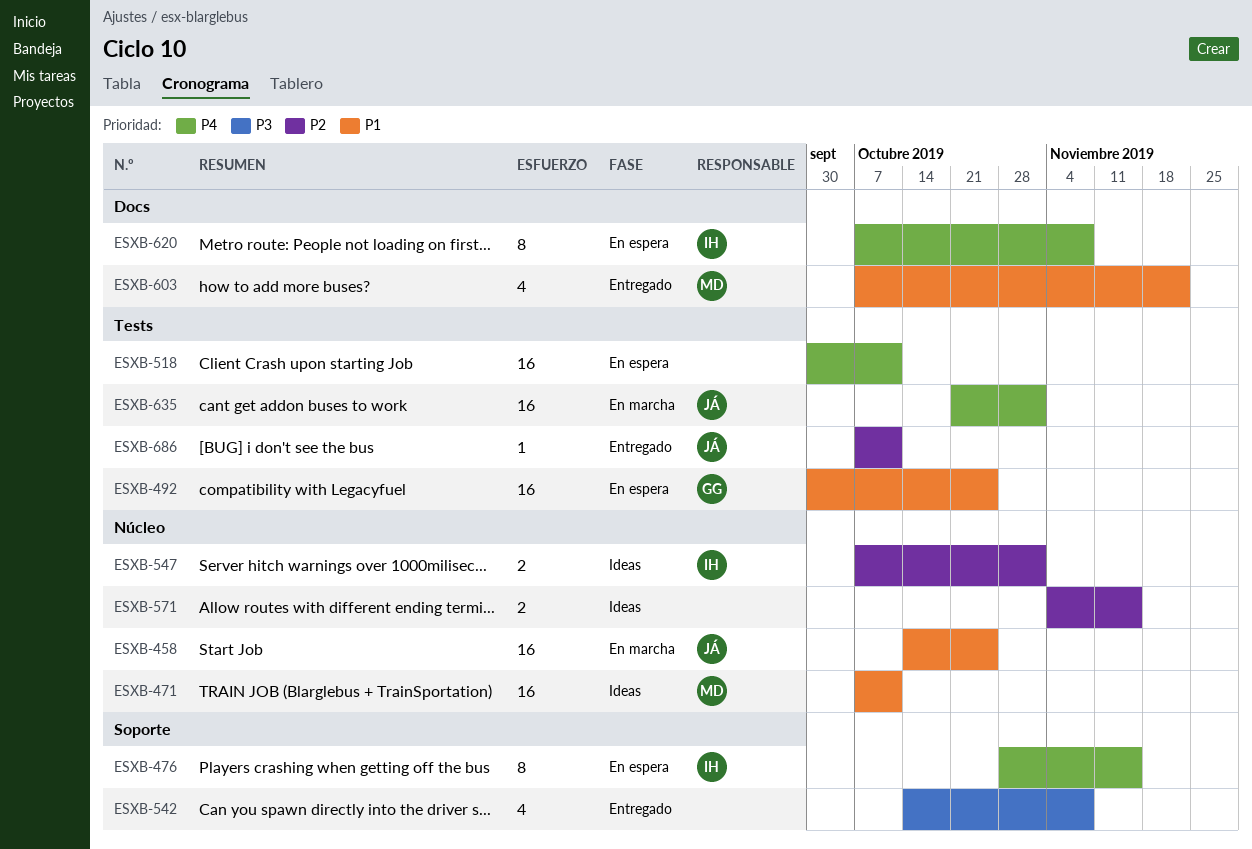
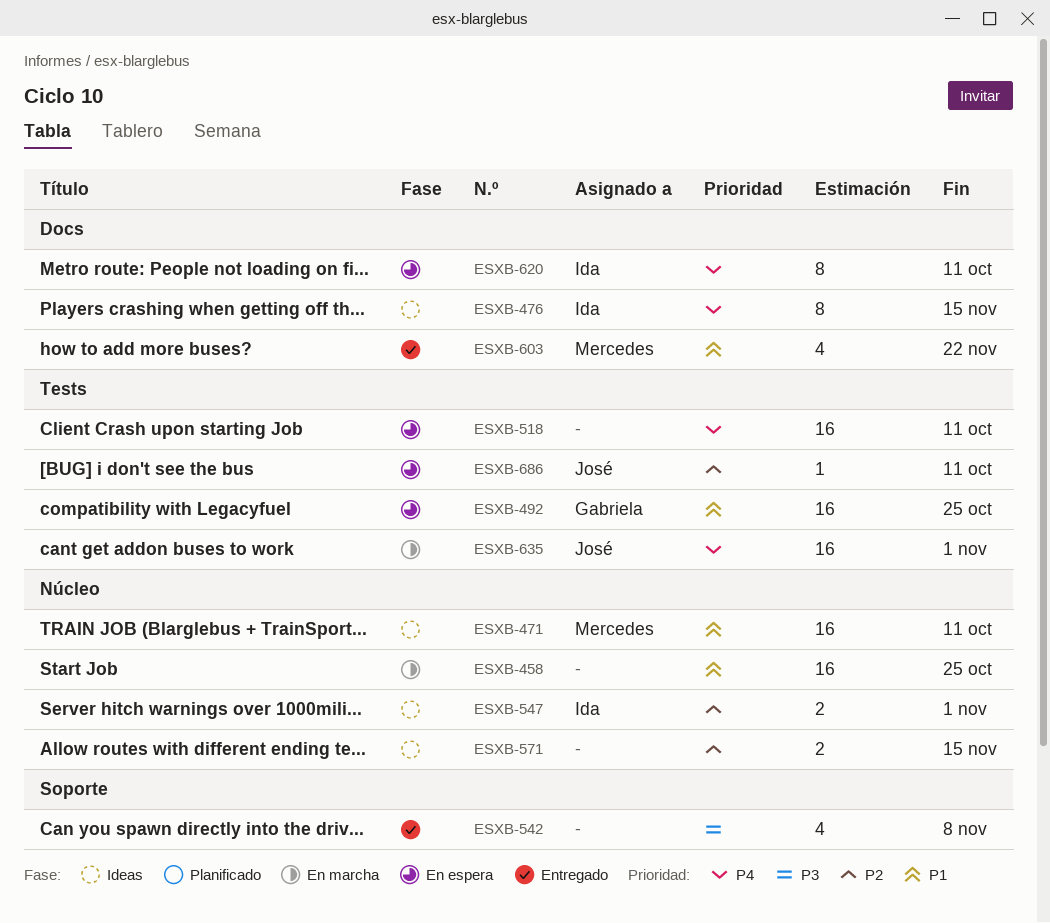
ESXB-458, owner: José -> none
ESXB-476, status: En espera -> Ideas
ESXB-476, label: Soporte -> Docs
ESXB-620, due: Nov 8 -> Oct 11
ESXB-686, status: Entregado -> En espera

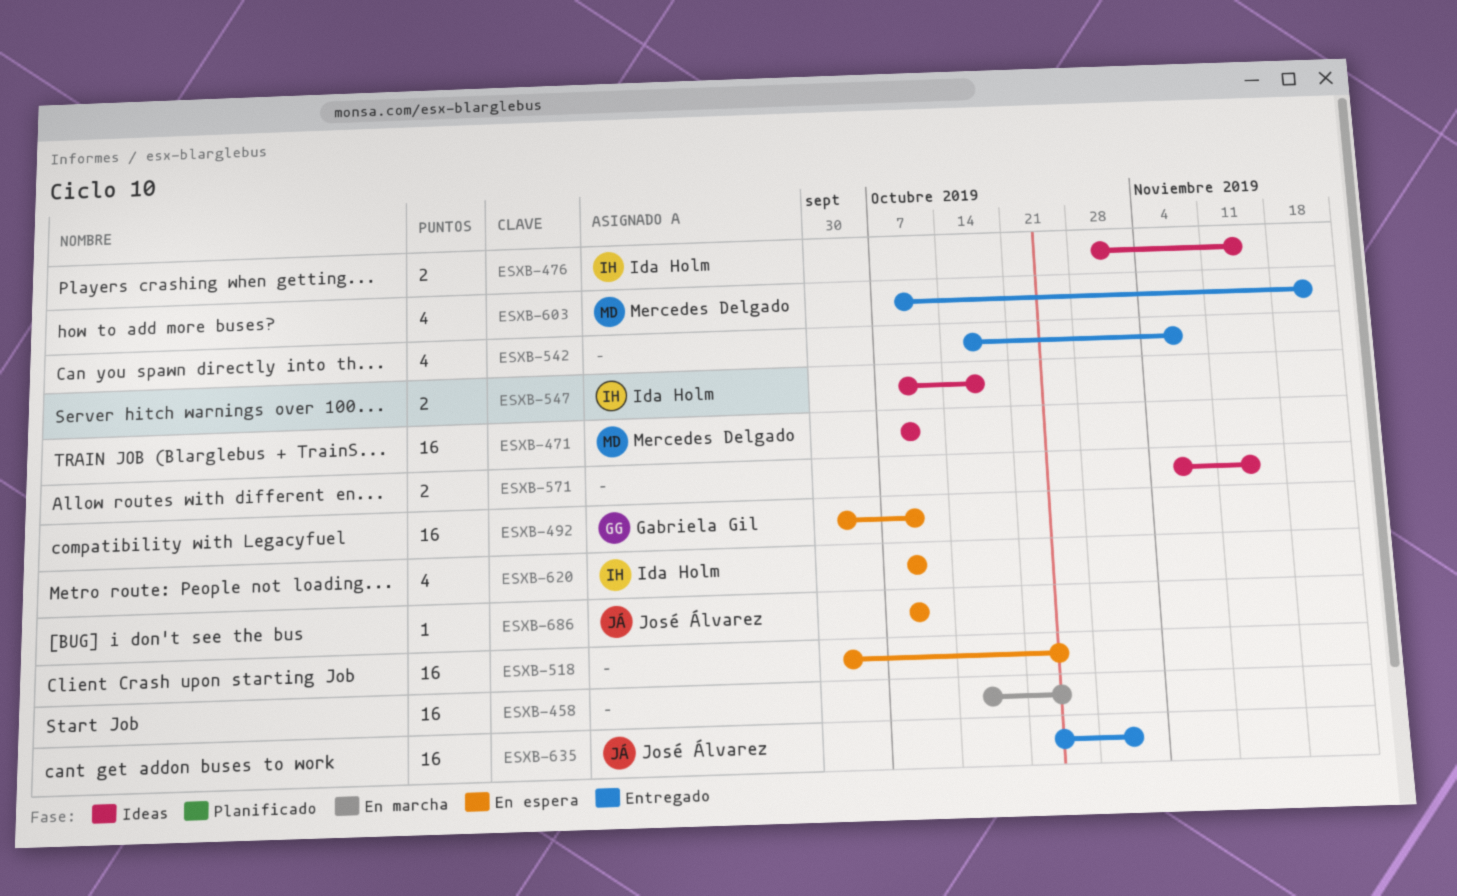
ESXB-476, estimate: 8 -> 2
ESXB-492, due: Oct 25 -> Oct 11
ESXB-518, due: Oct 11 -> Oct 25
ESXB-547, due: Nov 1 -> Oct 18
ESXB-620, estimate: 8 -> 4
ESXB-635, status: En marcha -> Entregado

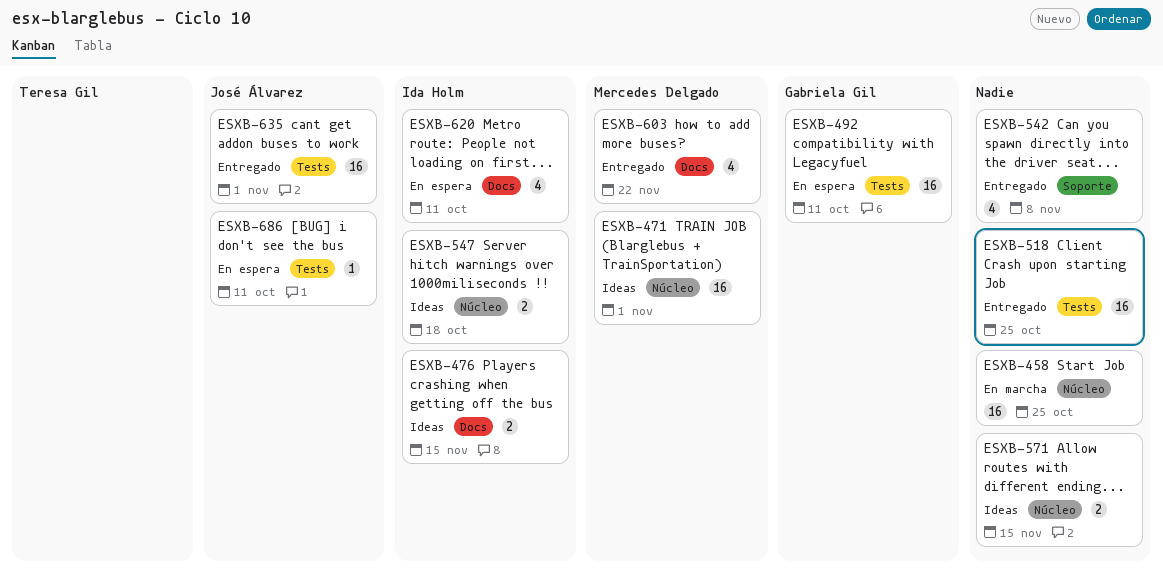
ESXB-471, due: Oct 11 -> Nov 1
ESXB-518, status: En espera -> Entregado

